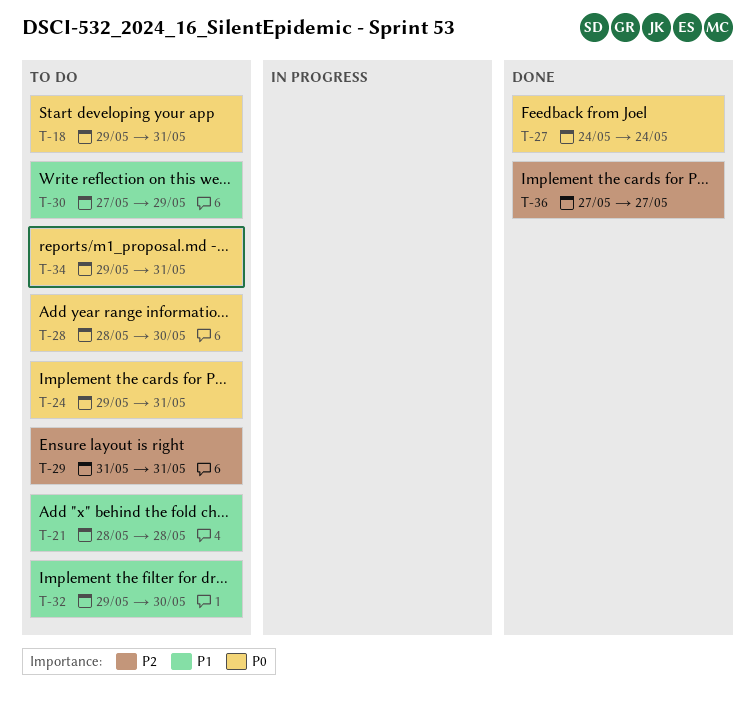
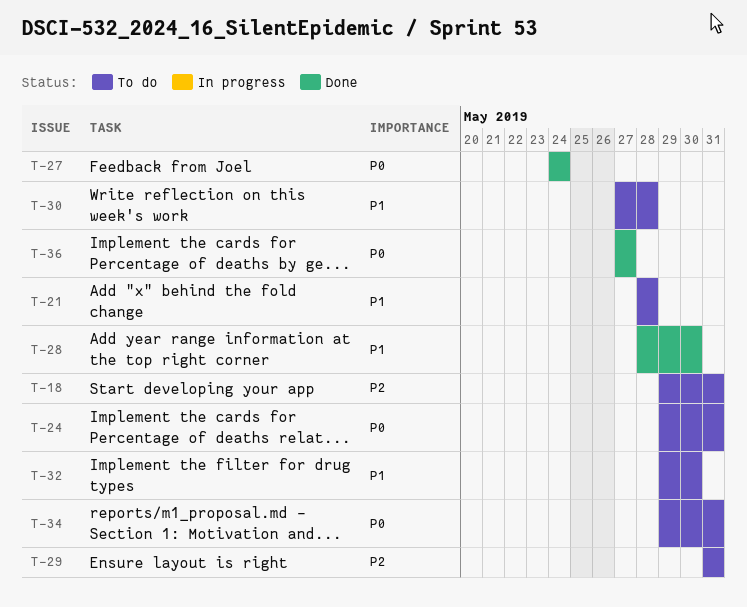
T-18, priority: P0 -> P2
T-28, status: To do -> Done
T-28, priority: P0 -> P1
T-30, due: May 29 -> May 28
T-36, priority: P2 -> P0

